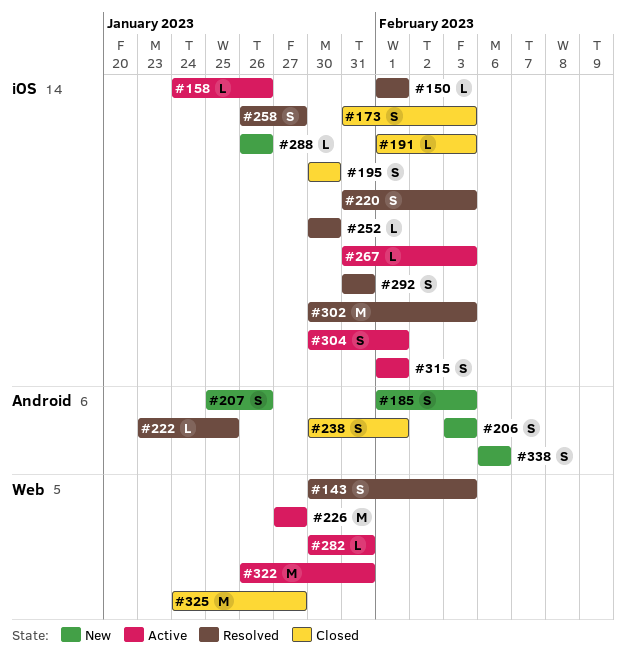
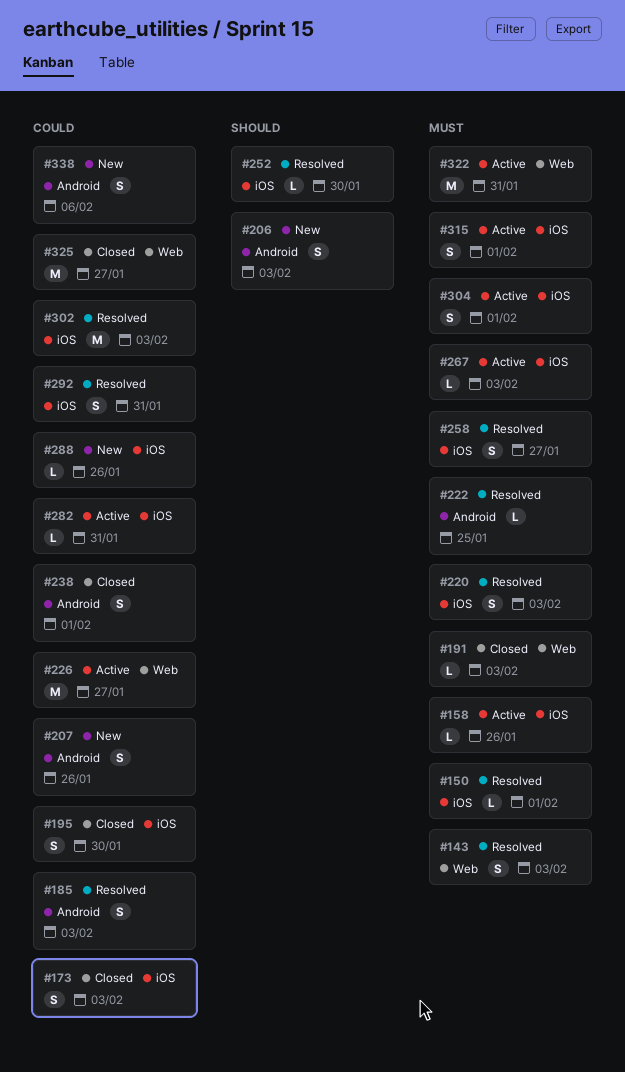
#185, status: New -> Resolved
#191, label: iOS -> Web
#282, label: Web -> iOS

